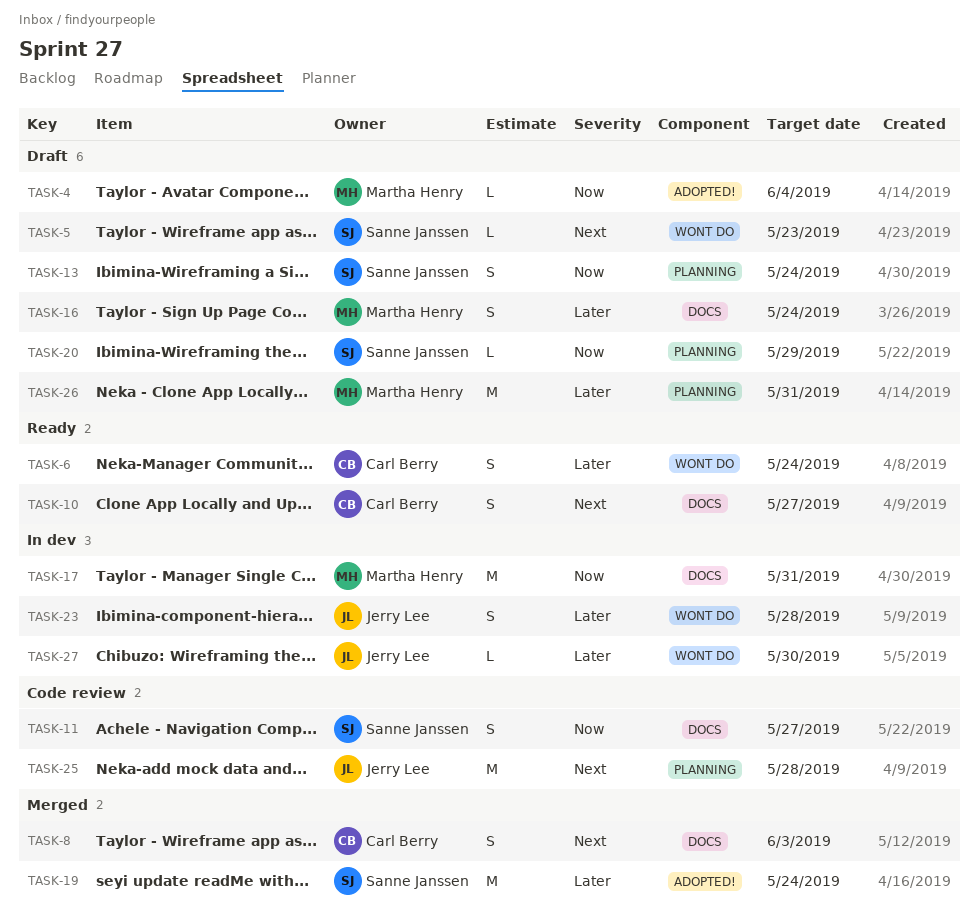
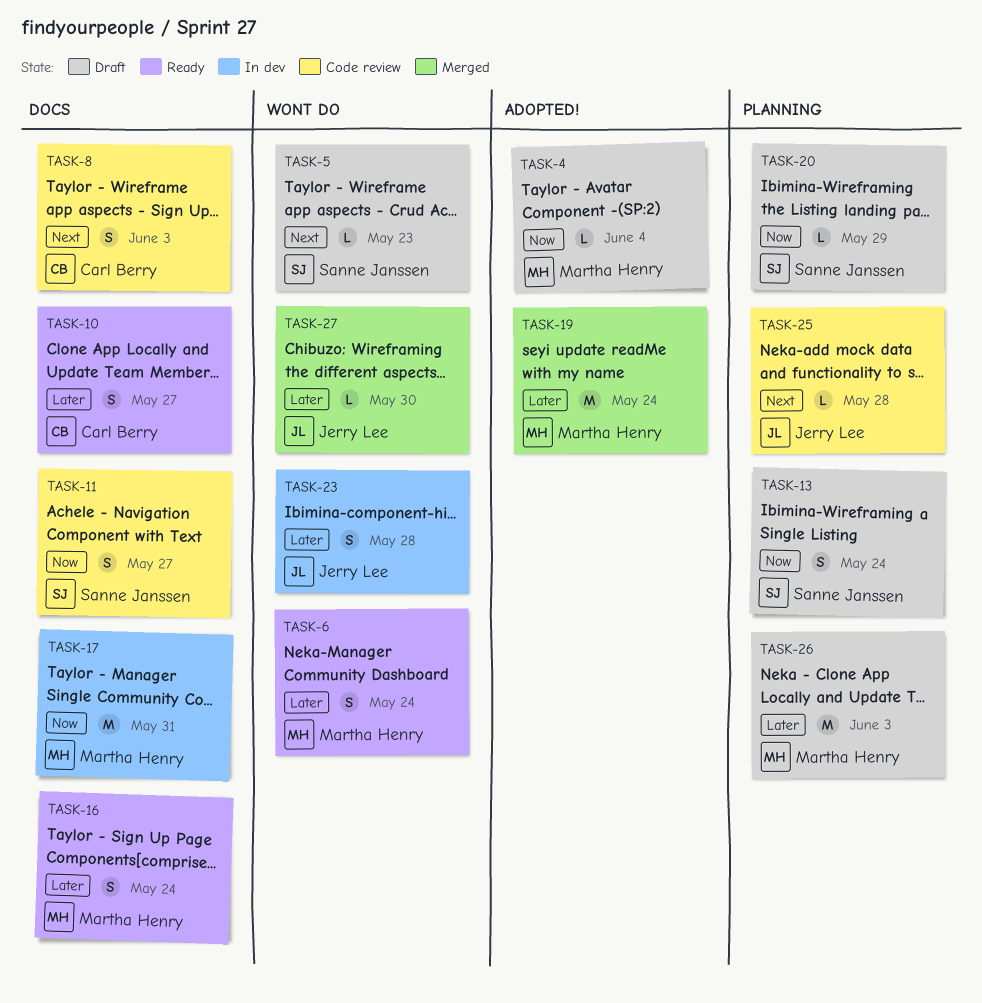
TASK-6, owner: Carl Berry -> Martha Henry
TASK-8, status: Merged -> Code review
TASK-10, priority: Next -> Later
TASK-16, status: Draft -> Ready
TASK-19, owner: Sanne Janssen -> Martha Henry
TASK-25, estimate: M -> L
TASK-26, due: May 31 -> Jun 3
TASK-27, status: In dev -> Merged

